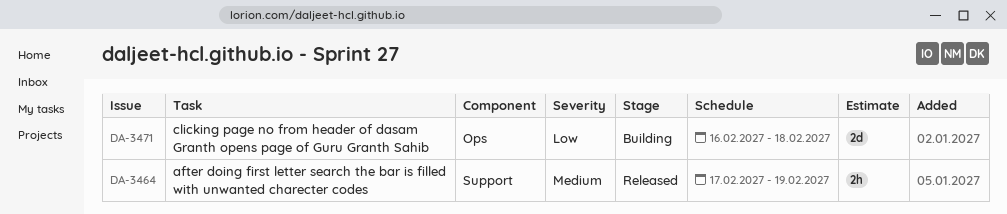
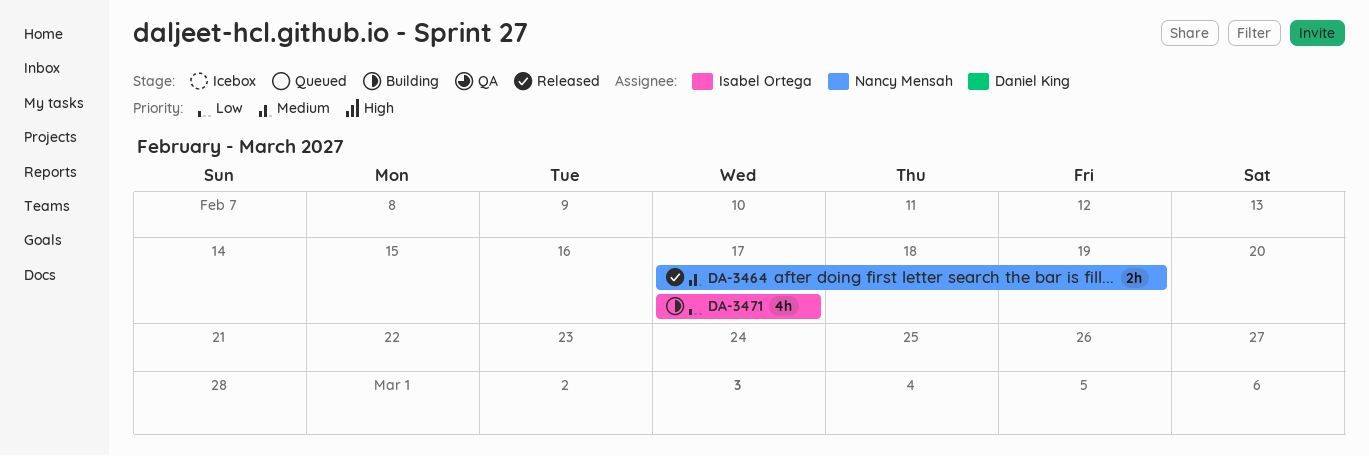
DA-3471, estimate: 2d -> 4h
DA-3471, start: Feb 16 -> Feb 17
DA-3471, due: Feb 18 -> Feb 17

